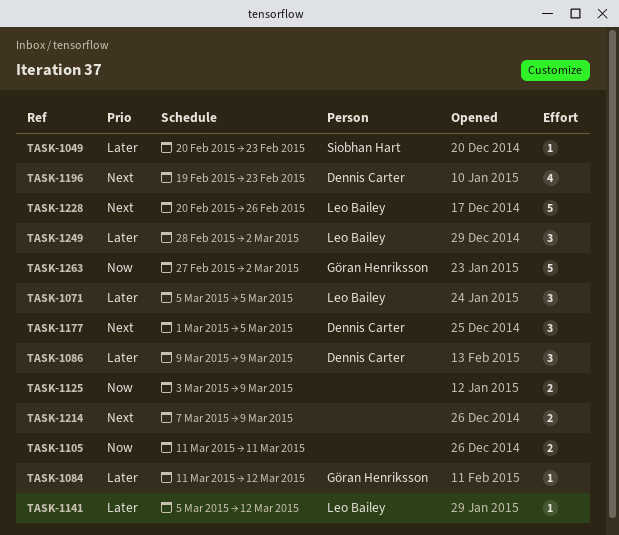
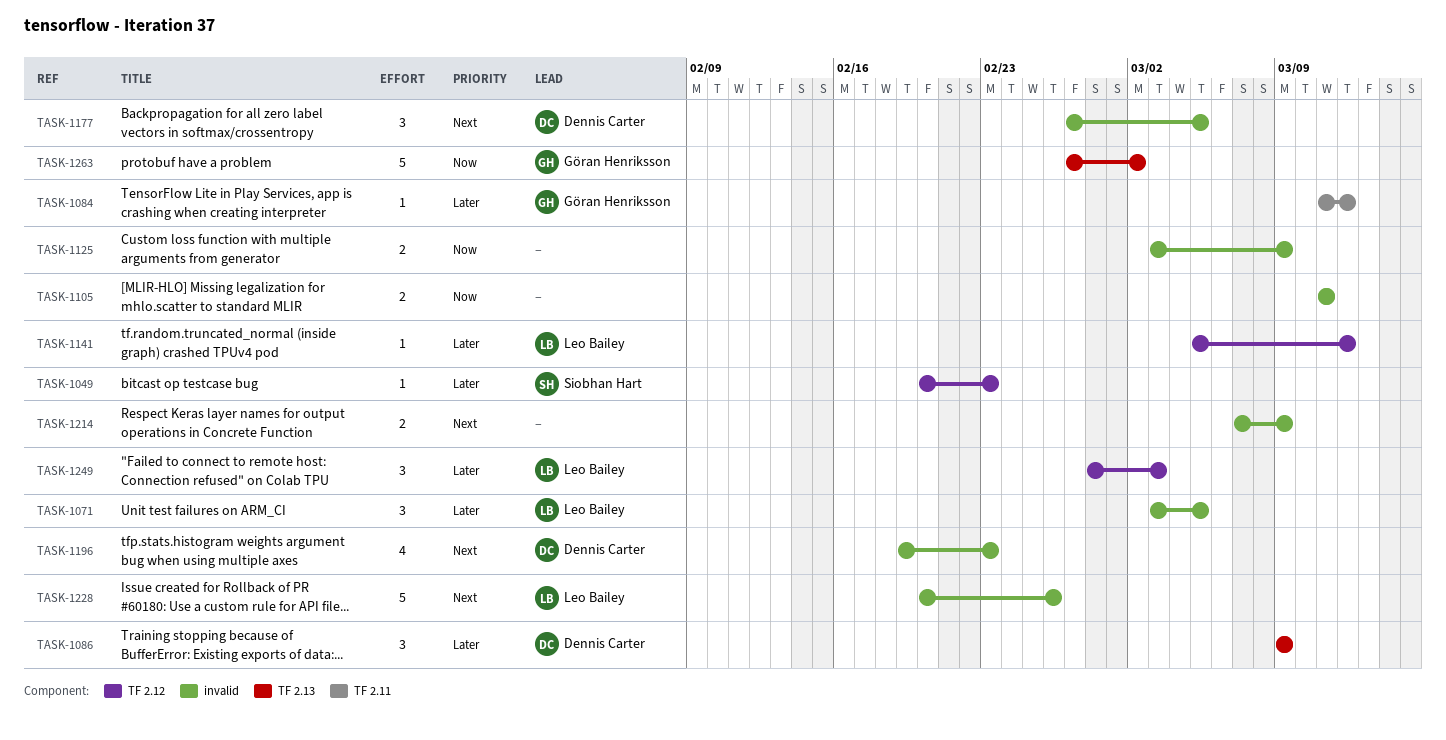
TASK-1071, start: Mar 5 -> Mar 3
TASK-1177, start: Mar 1 -> Feb 27
TASK-1249, due: Mar 2 -> Mar 3

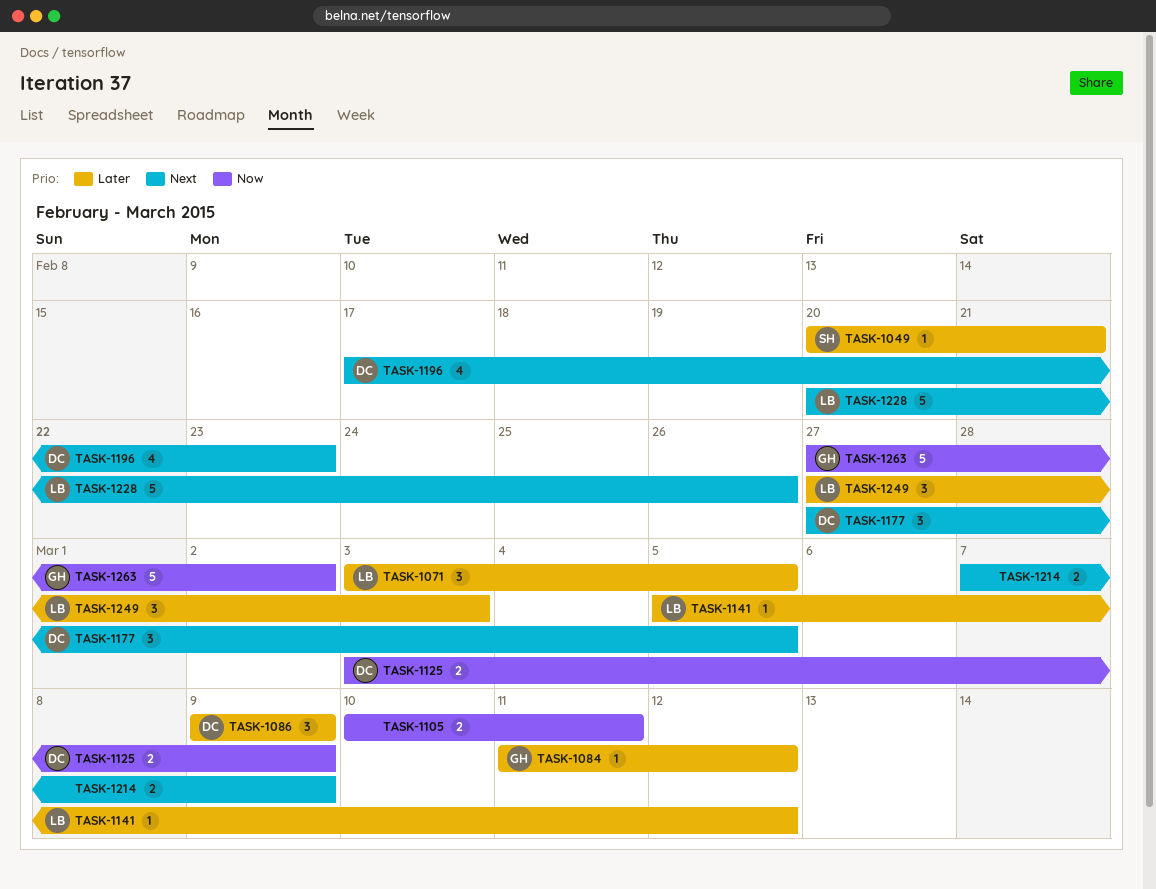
TASK-1049, due: Feb 23 -> Feb 21
TASK-1105, start: Mar 11 -> Mar 10
TASK-1125, owner: none -> Dennis Carter
TASK-1196, start: Feb 19 -> Feb 17
TASK-1249, start: Feb 28 -> Feb 27

